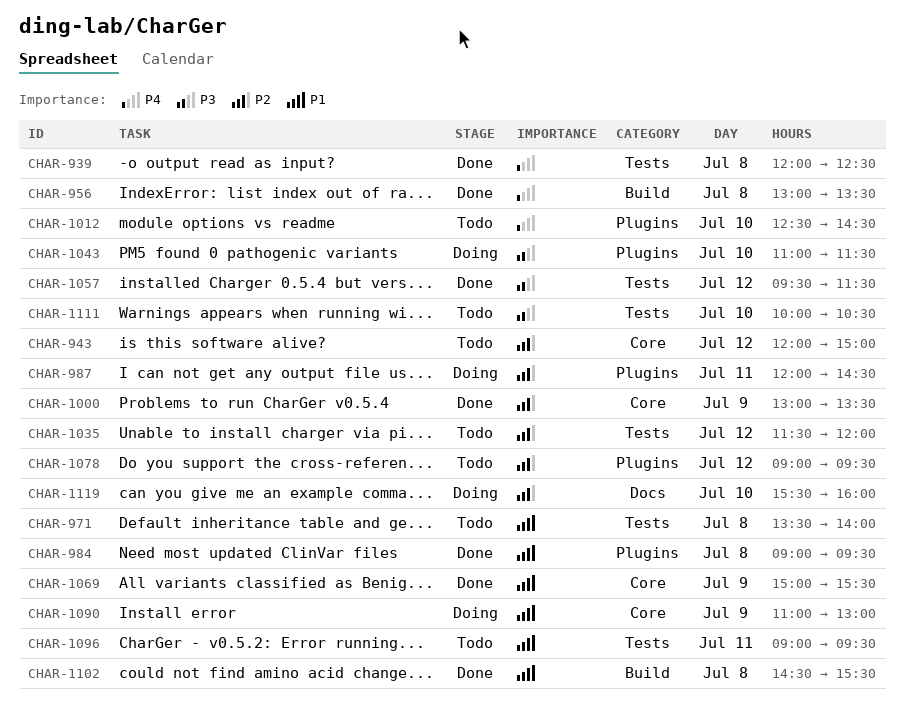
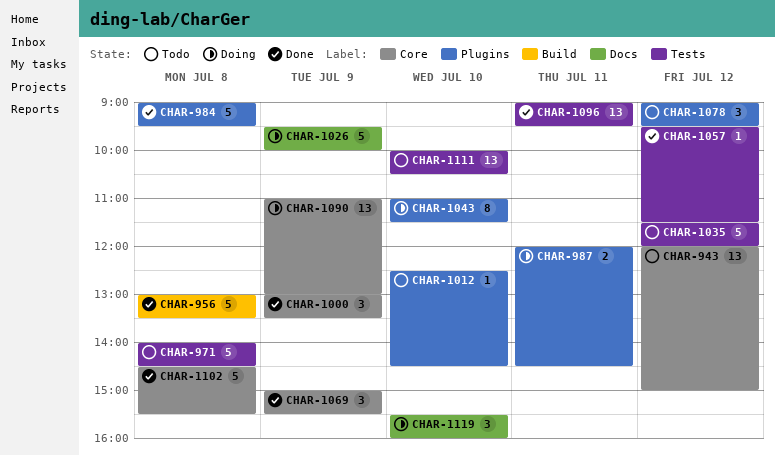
CHAR-939: present -> none
CHAR-971, begins: 13:30 -> 14:00
CHAR-971, ends: 14:00 -> 14:30
CHAR-1026: none -> present
CHAR-1096, status: Todo -> Done
CHAR-1102, label: Build -> Core

